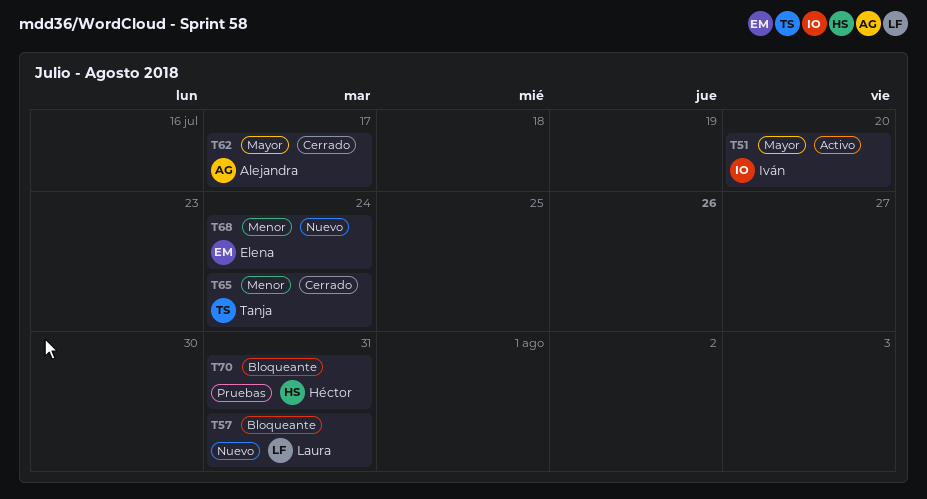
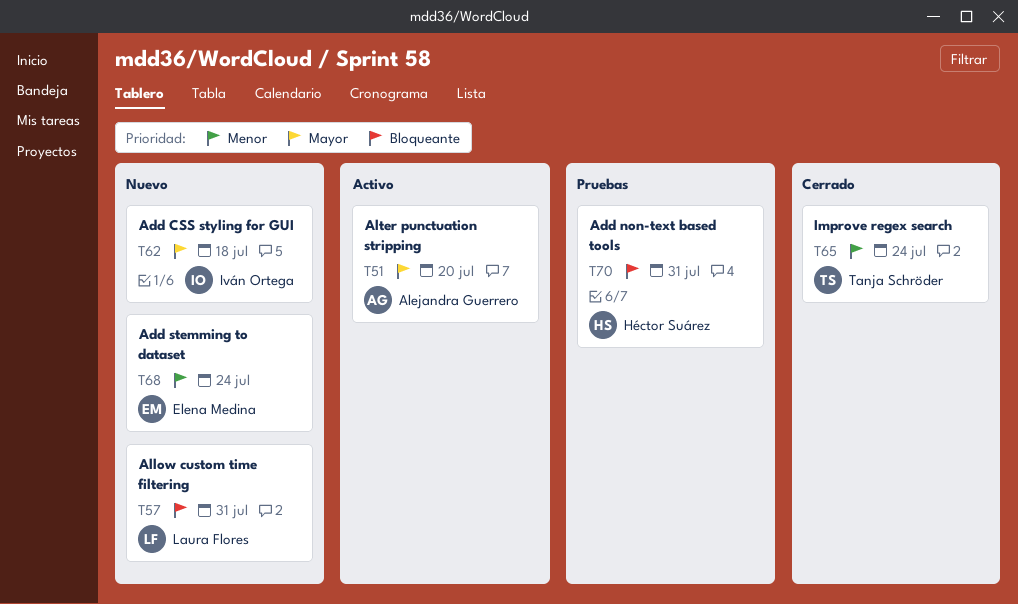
T51, owner: Iván Ortega -> Alejandra Guerrero
T62, status: Cerrado -> Nuevo
T62, owner: Alejandra Guerrero -> Iván Ortega
T62, due: Jul 17 -> Jul 18

